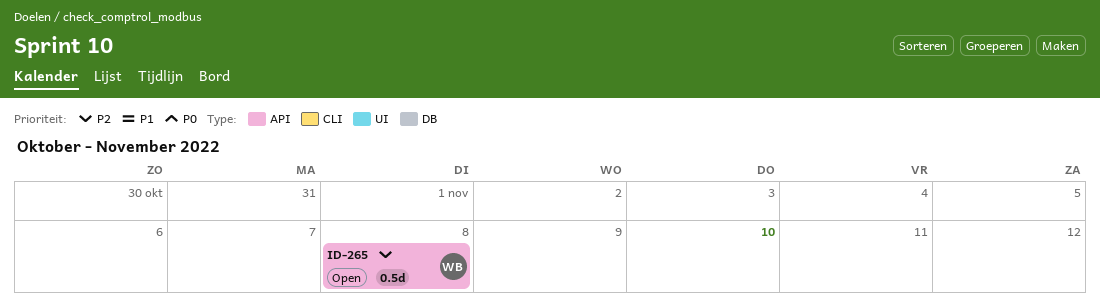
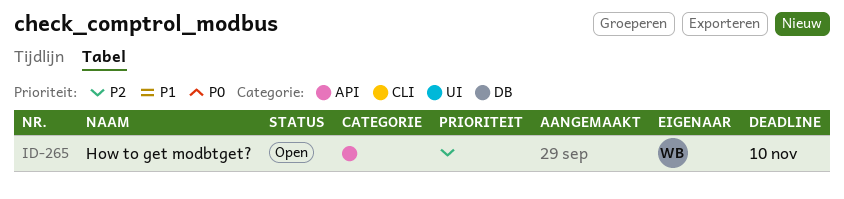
ID-265, due: Nov 8 -> Nov 10

